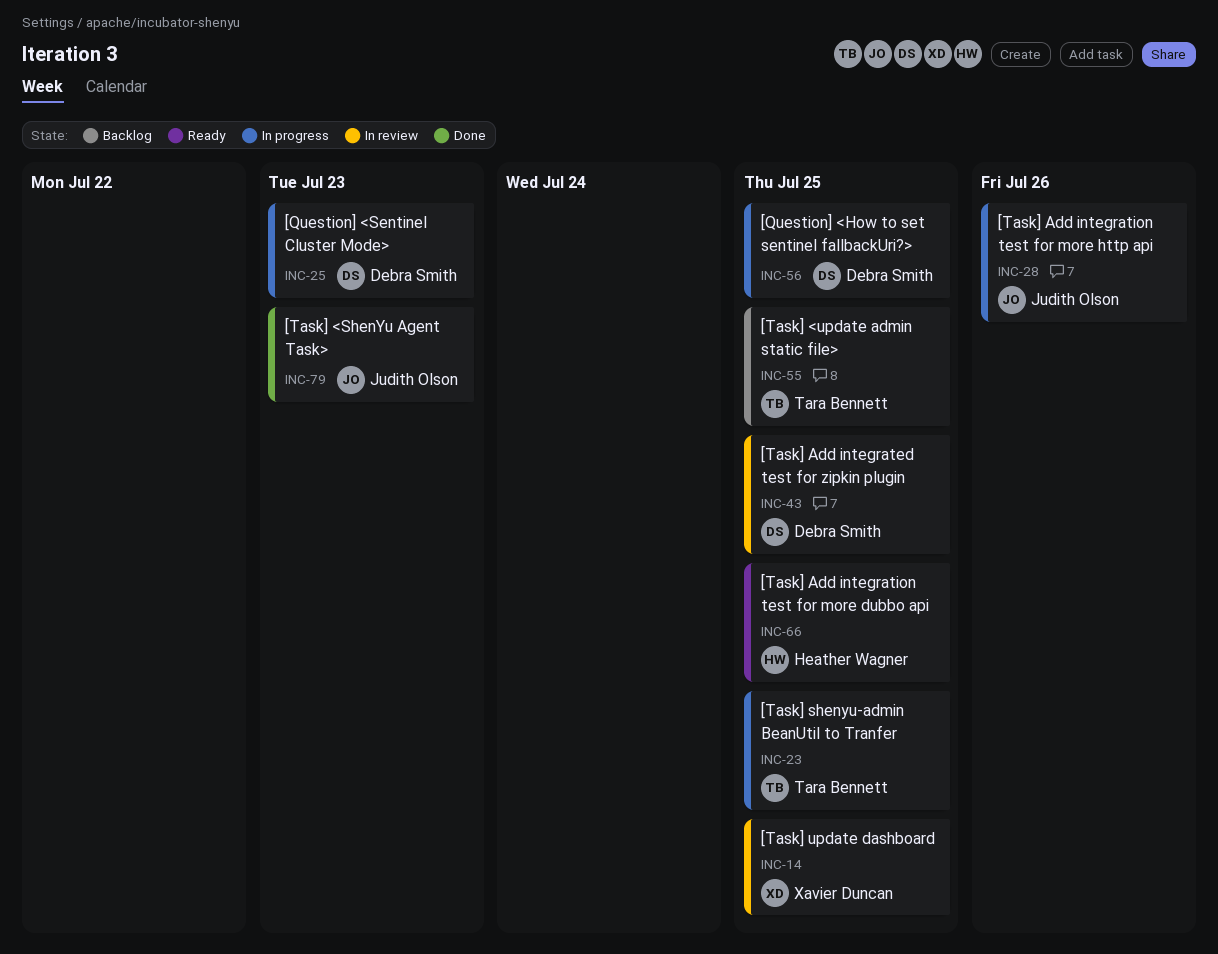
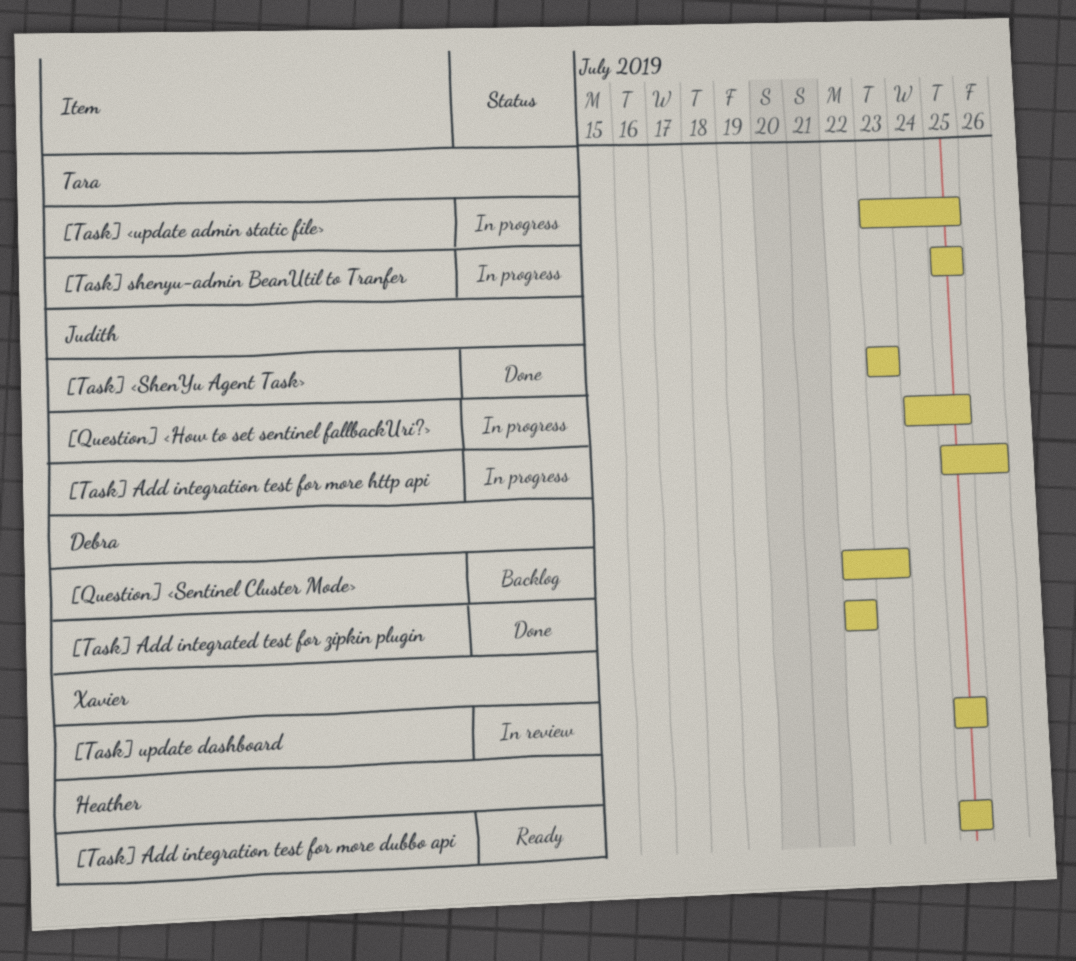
[Question] <How to set sentinel fallbackUri?>, owner: Debra Smith -> Judith Olson
[Question] <Sentinel Cluster Mode>, status: In progress -> Backlog
[Task] <update admin static file>, status: Backlog -> In progress
[Task] Add integrated test for zipkin plugin, status: In review -> Done
[Task] Add integrated test for zipkin plugin, due: Jul 25 -> Jul 22

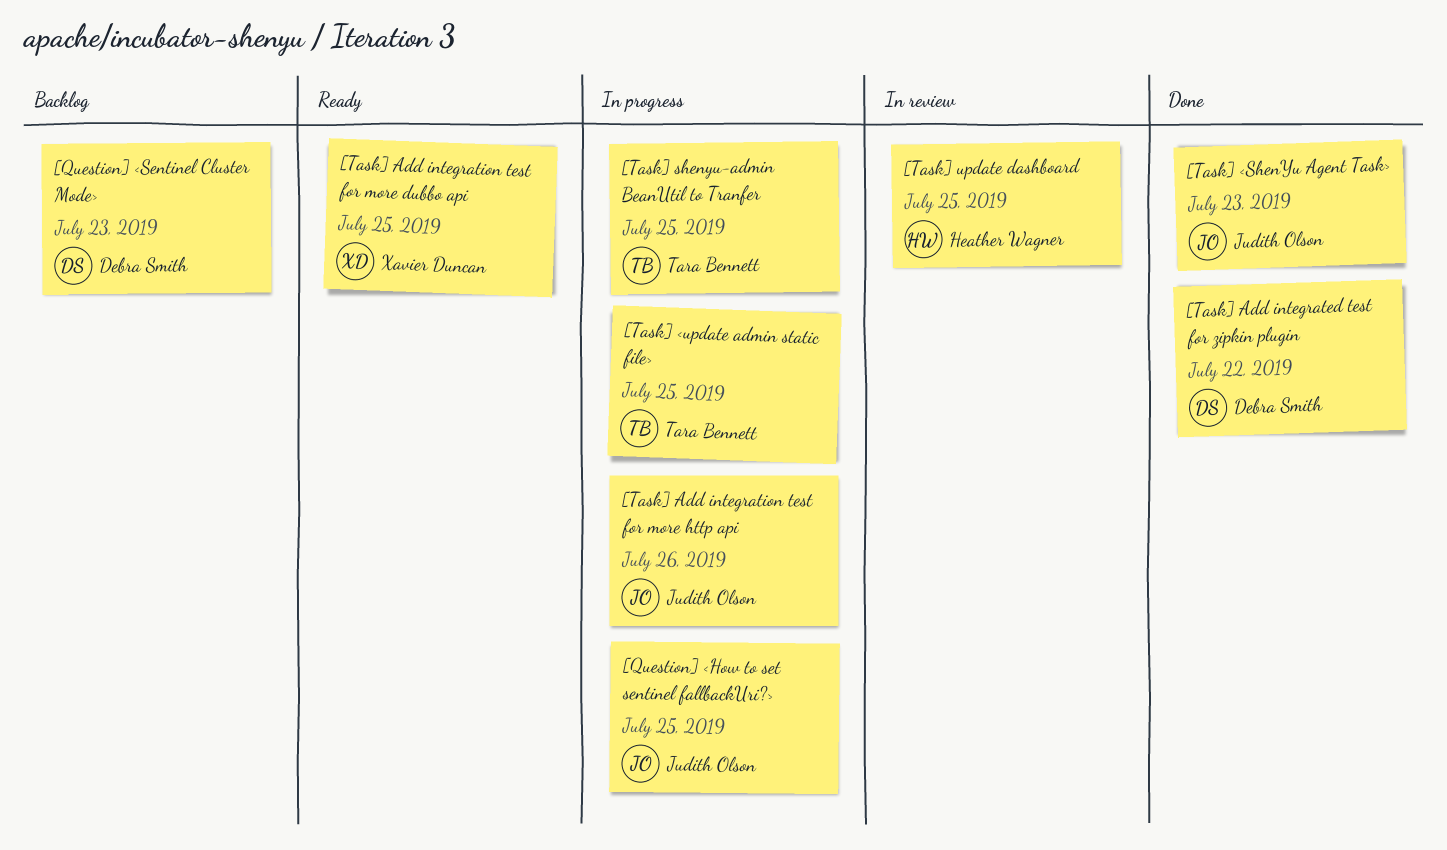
[Task] Add integration test for more dubbo api, owner: Heather Wagner -> Xavier Duncan
[Task] update dashboard, owner: Xavier Duncan -> Heather Wagner

